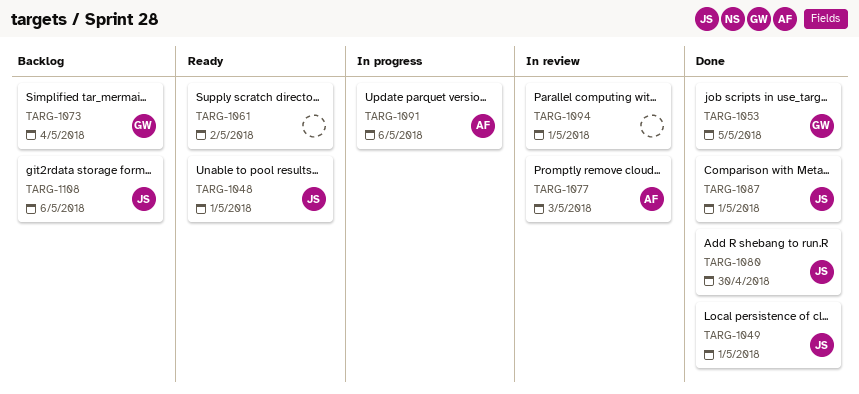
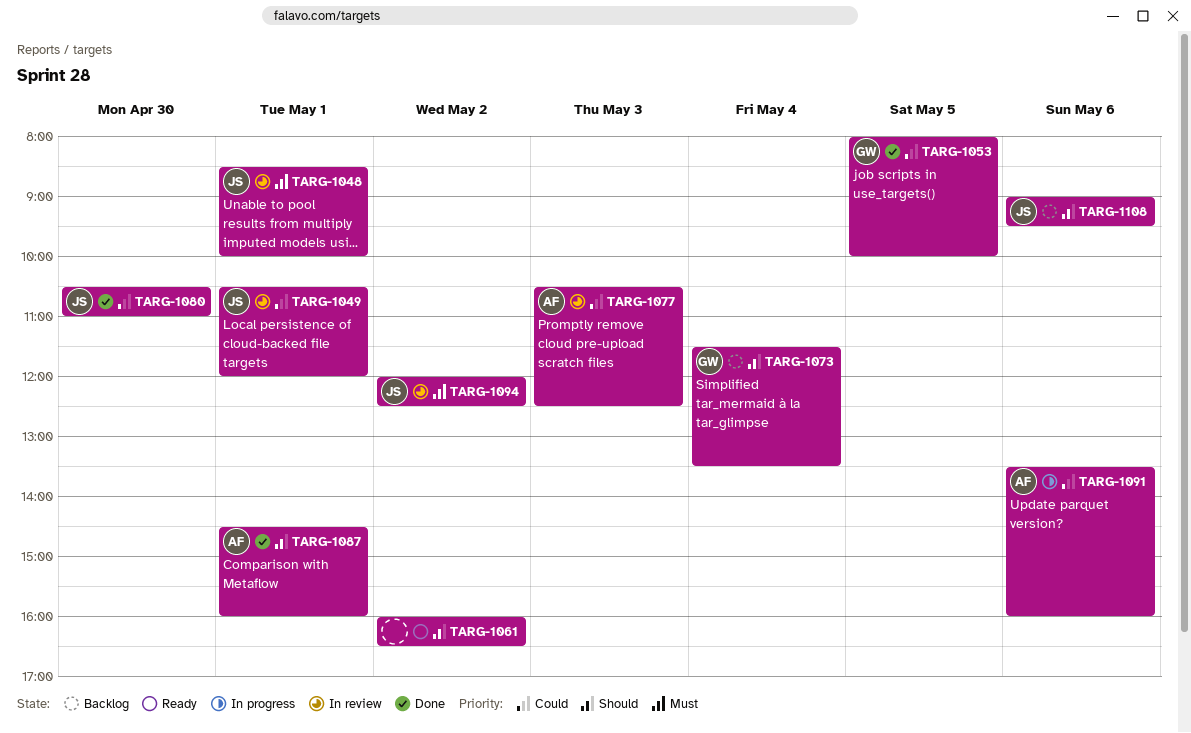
TARG-1048, status: Ready -> In review
TARG-1049, status: Done -> In review
TARG-1087, owner: JS -> AF
TARG-1094, owner: none -> JS
TARG-1094, day: May 1 -> May 2

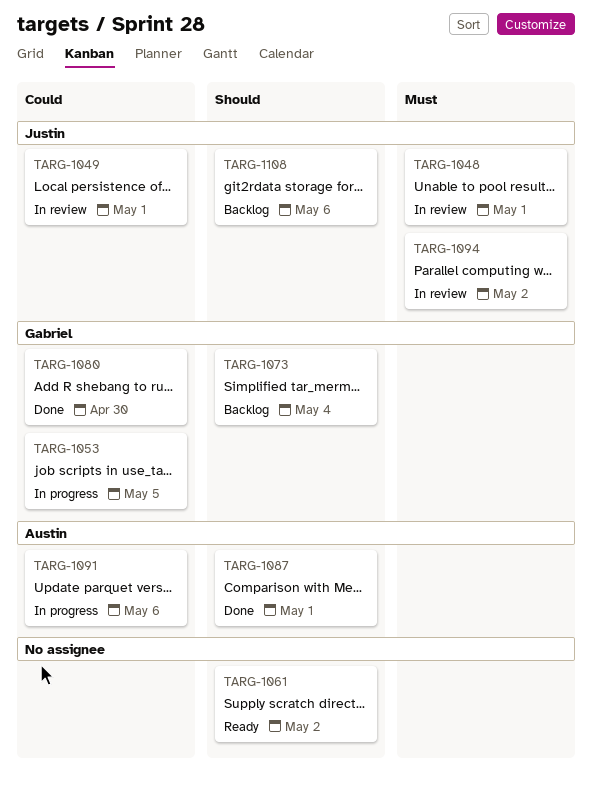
TARG-1053, status: Done -> In progress
TARG-1077: present -> none
TARG-1080, owner: Justin -> Gabriel

